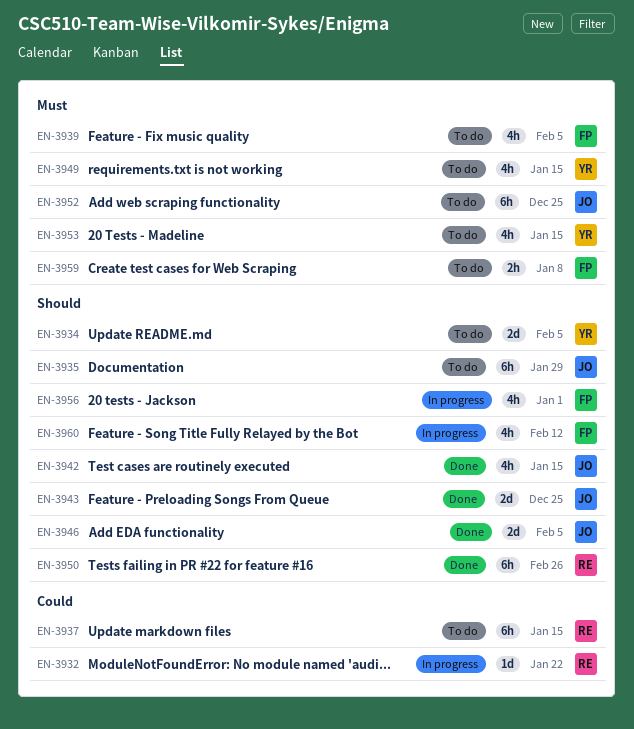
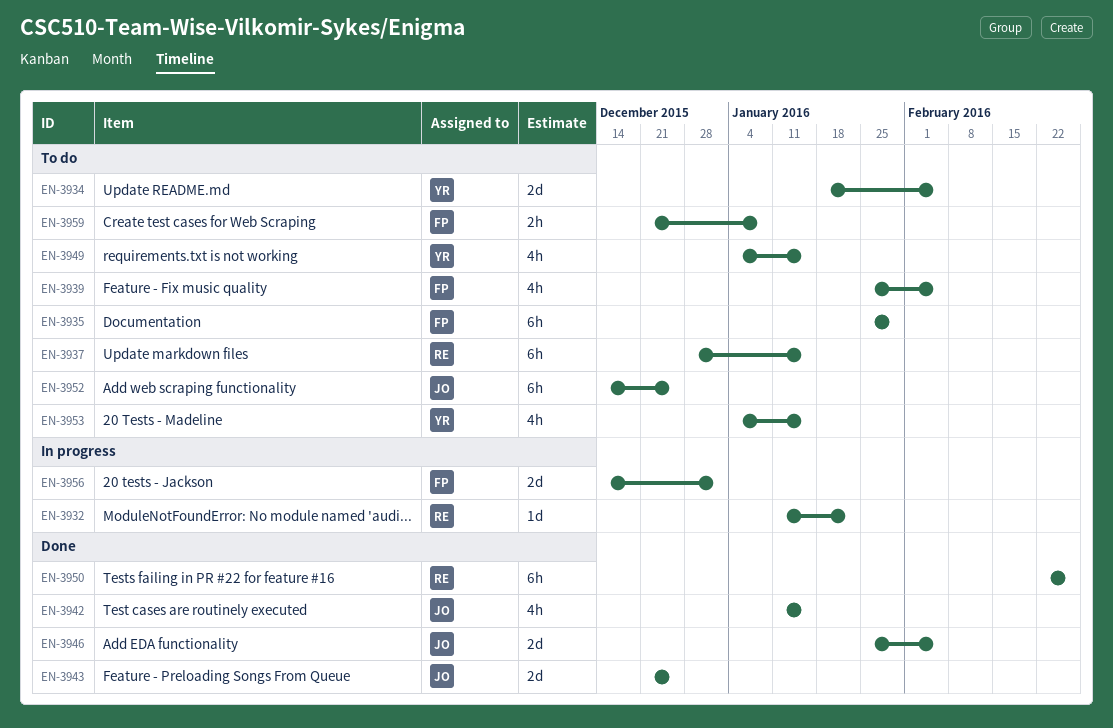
EN-3935, owner: JO -> FP
EN-3956, estimate: 4h -> 2d
EN-3960: present -> none

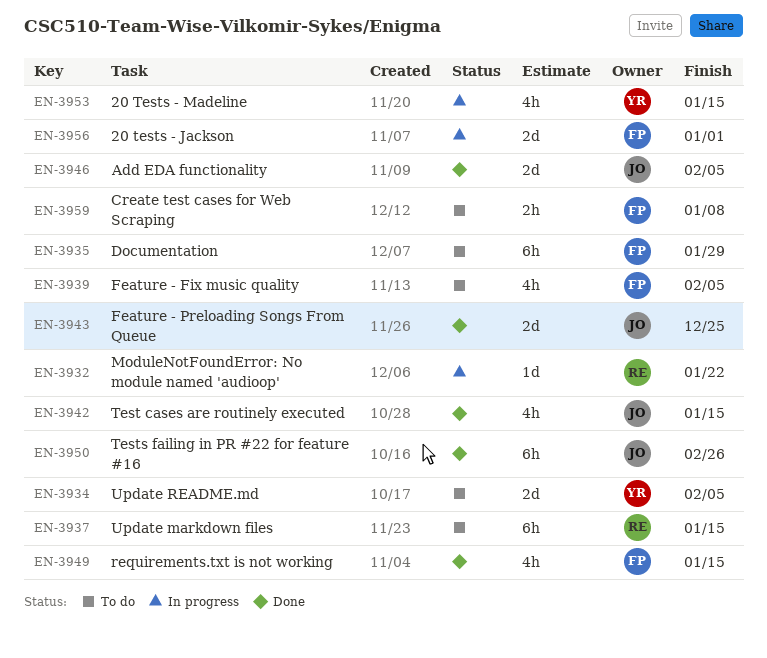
EN-3949, status: To do -> Done
EN-3949, owner: YR -> FP
EN-3950, owner: RE -> JO
EN-3952: present -> none
EN-3953, status: To do -> In progress

